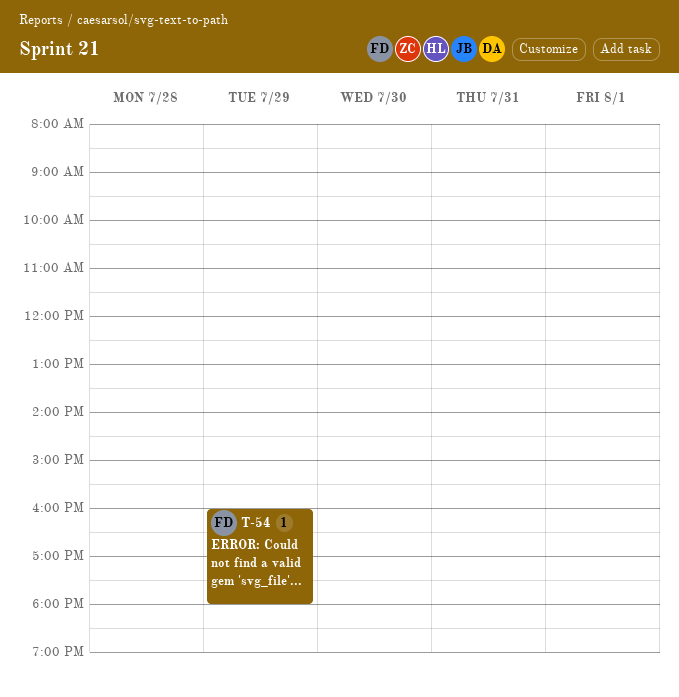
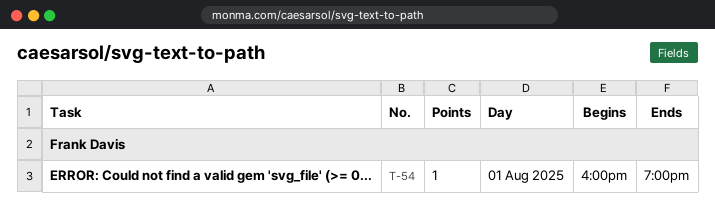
T-54, day: Jul 29 -> Aug 1
T-54, ends: 18:00 -> 19:00

